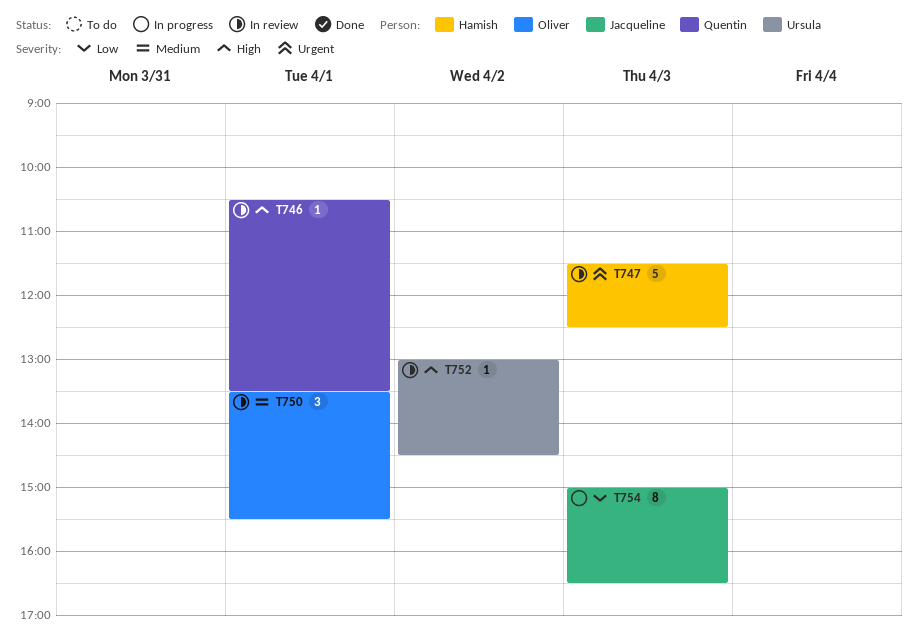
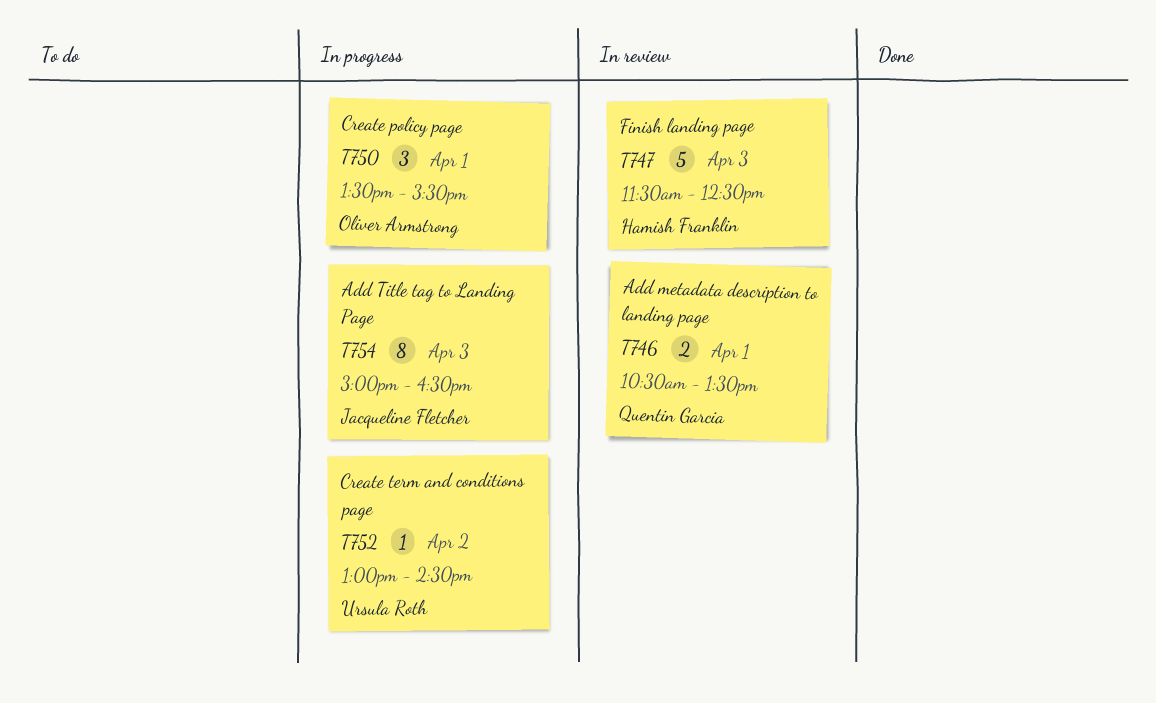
T746, estimate: 1 -> 2
T750, status: In review -> In progress
T752, status: In review -> In progress

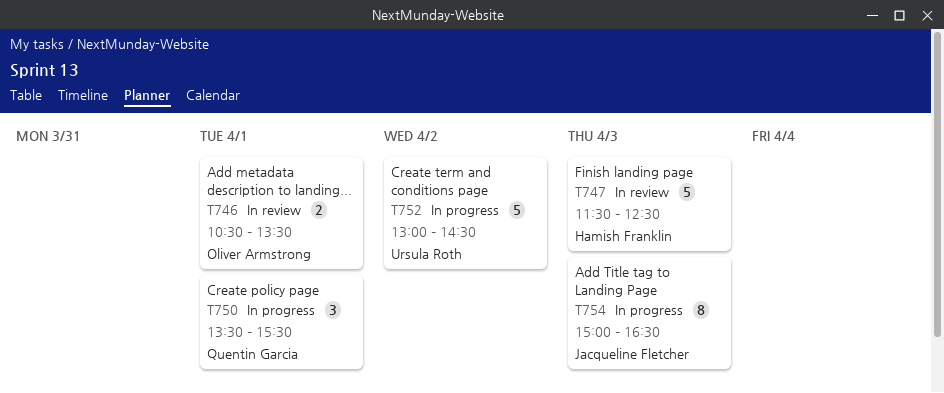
T746, owner: Quentin Garcia -> Oliver Armstrong
T750, owner: Oliver Armstrong -> Quentin Garcia
T752, estimate: 1 -> 5

